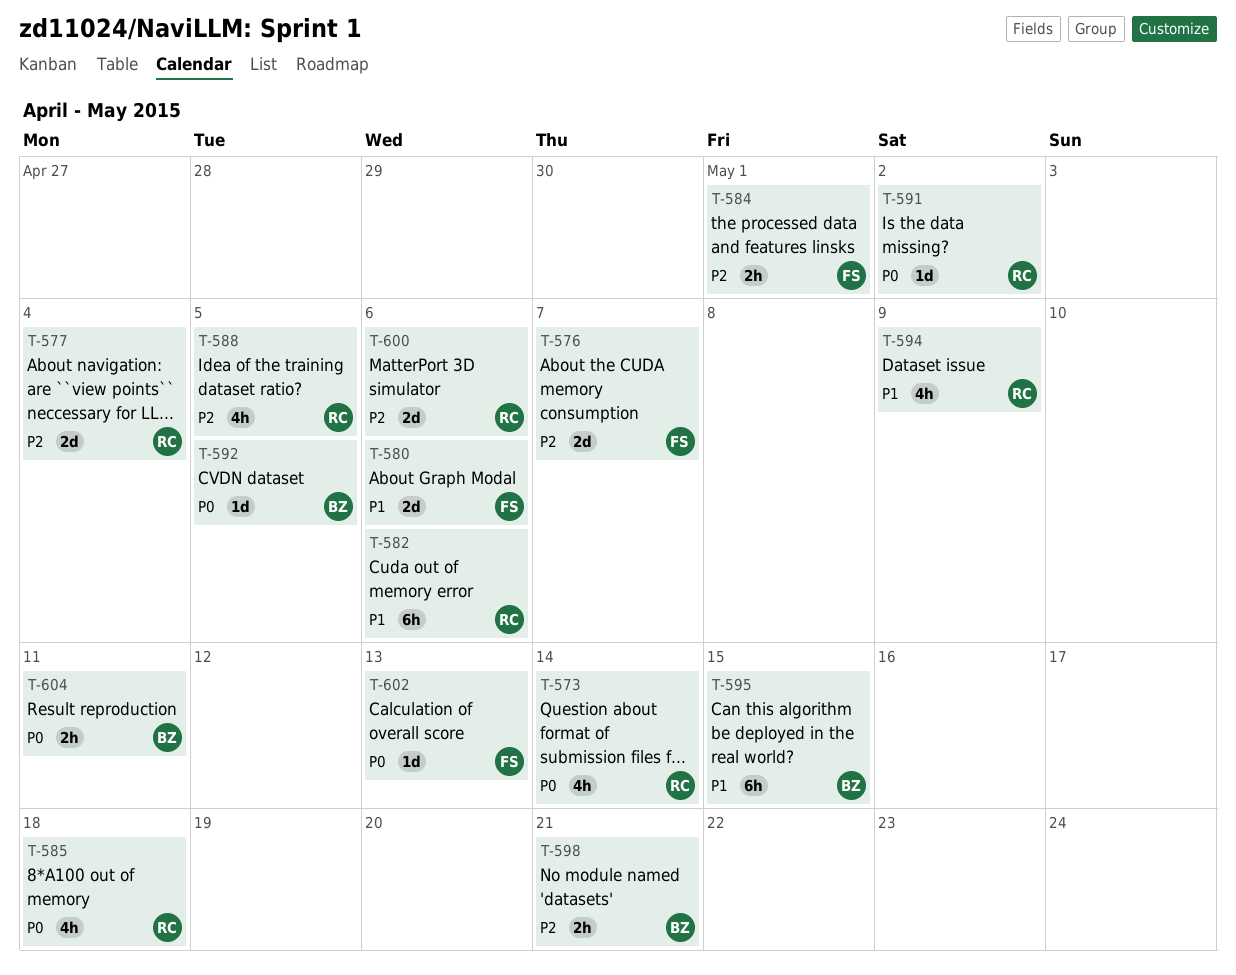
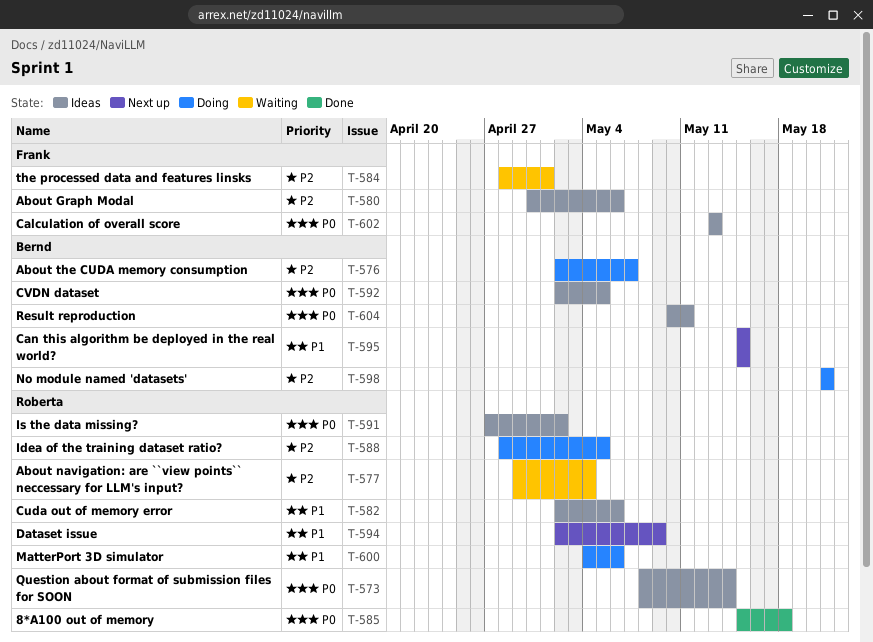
T-576, owner: Frank -> Bernd
T-580, priority: P1 -> P2
T-600, priority: P2 -> P1

